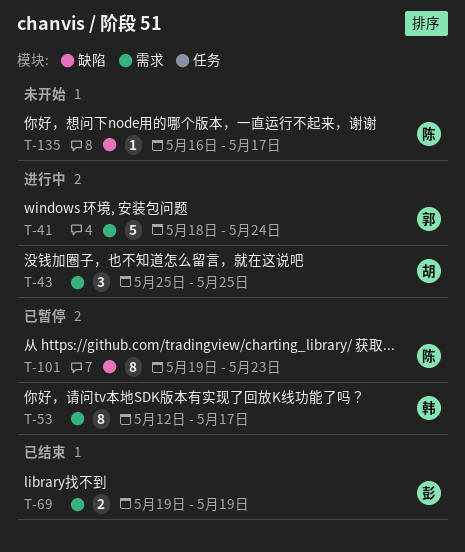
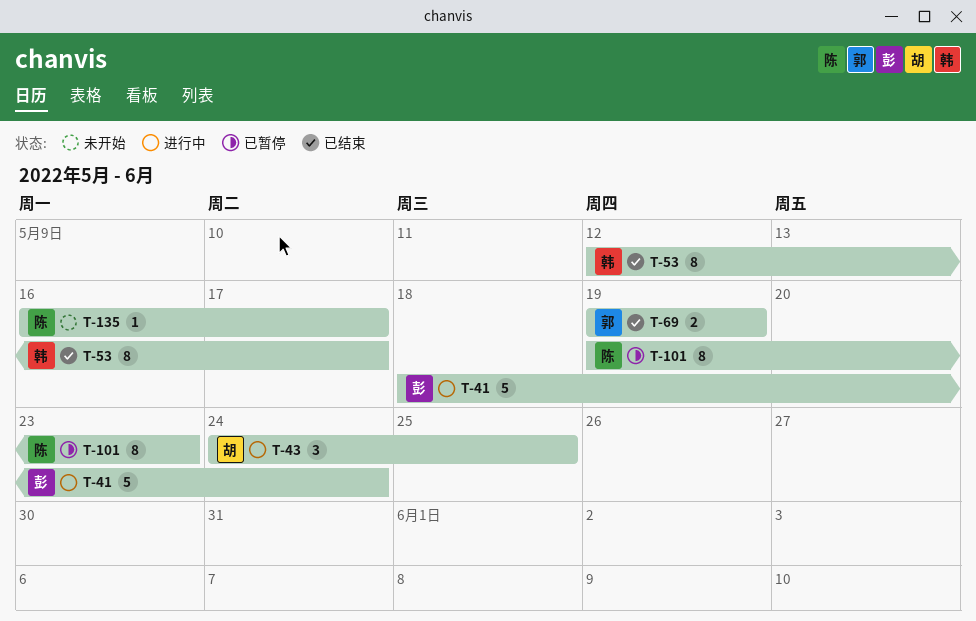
T-41, owner: 郭 -> 彭
T-43, start: May 25 -> May 24
T-53, status: 已暂停 -> 已结束
T-69, owner: 彭 -> 郭

